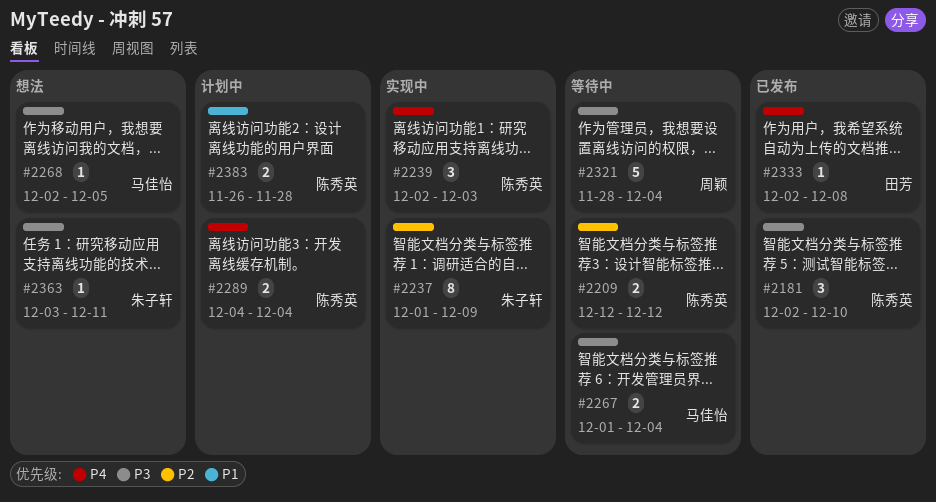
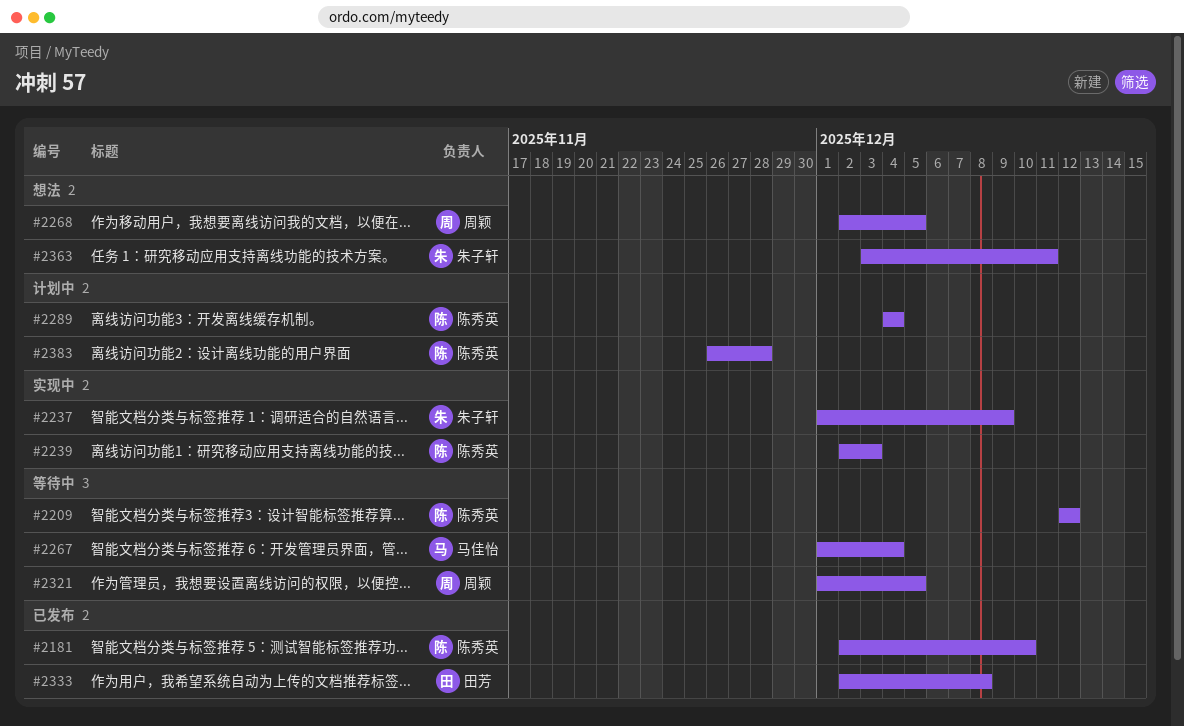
#2268, owner: 马佳怡 -> 周颖
#2321, start: Nov 28 -> Dec 1
#2321, due: Dec 4 -> Dec 5

